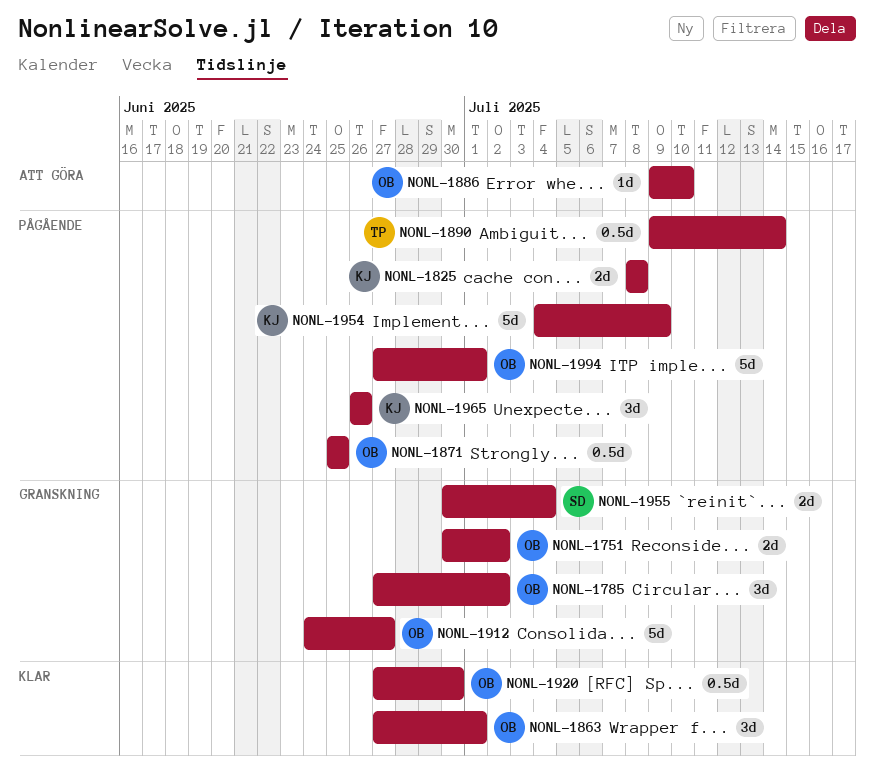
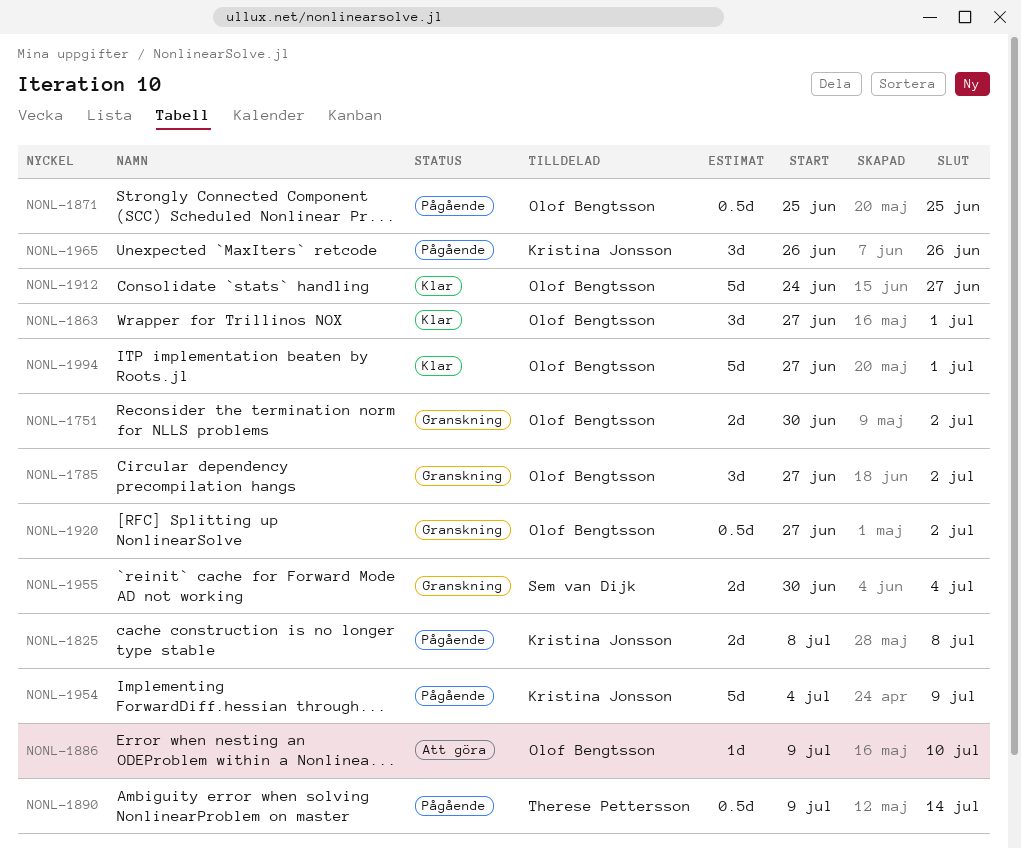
NONL-1912, status: Granskning -> Klar
NONL-1920, status: Klar -> Granskning
NONL-1920, due: Jun 30 -> Jul 2
NONL-1994, status: Pågående -> Klar

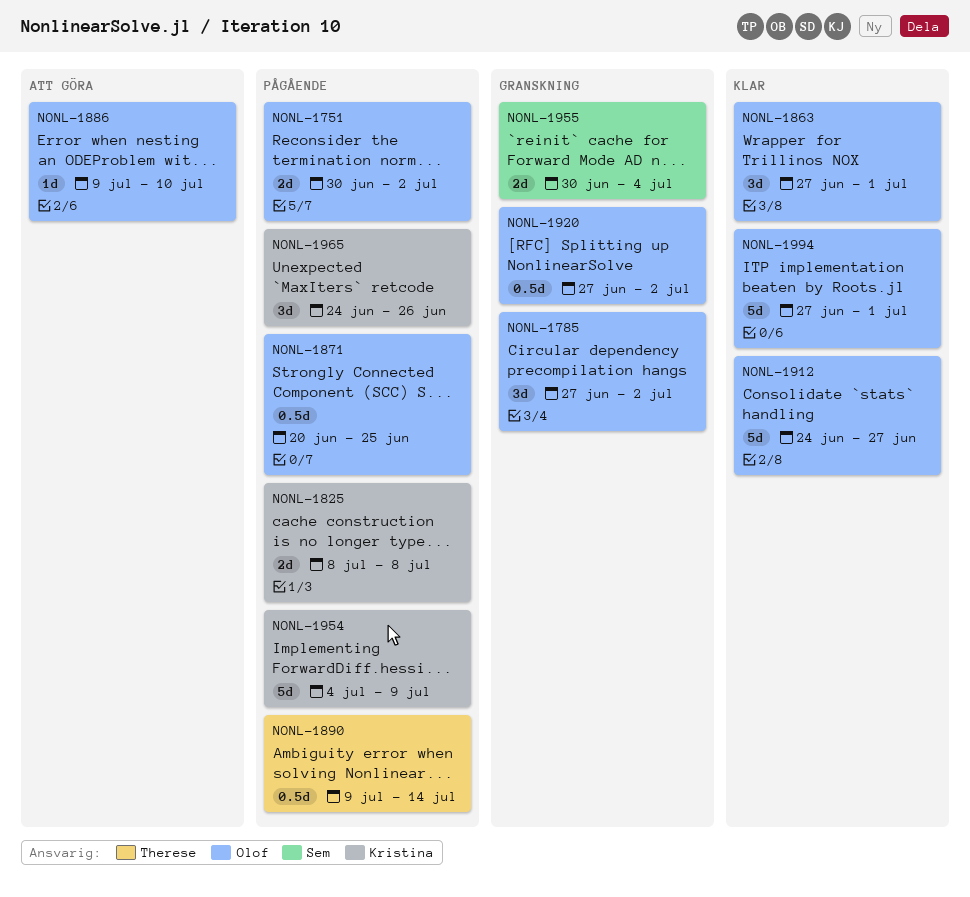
NONL-1751, status: Granskning -> Pågående
NONL-1871, start: Jun 25 -> Jun 20
NONL-1965, start: Jun 26 -> Jun 24

